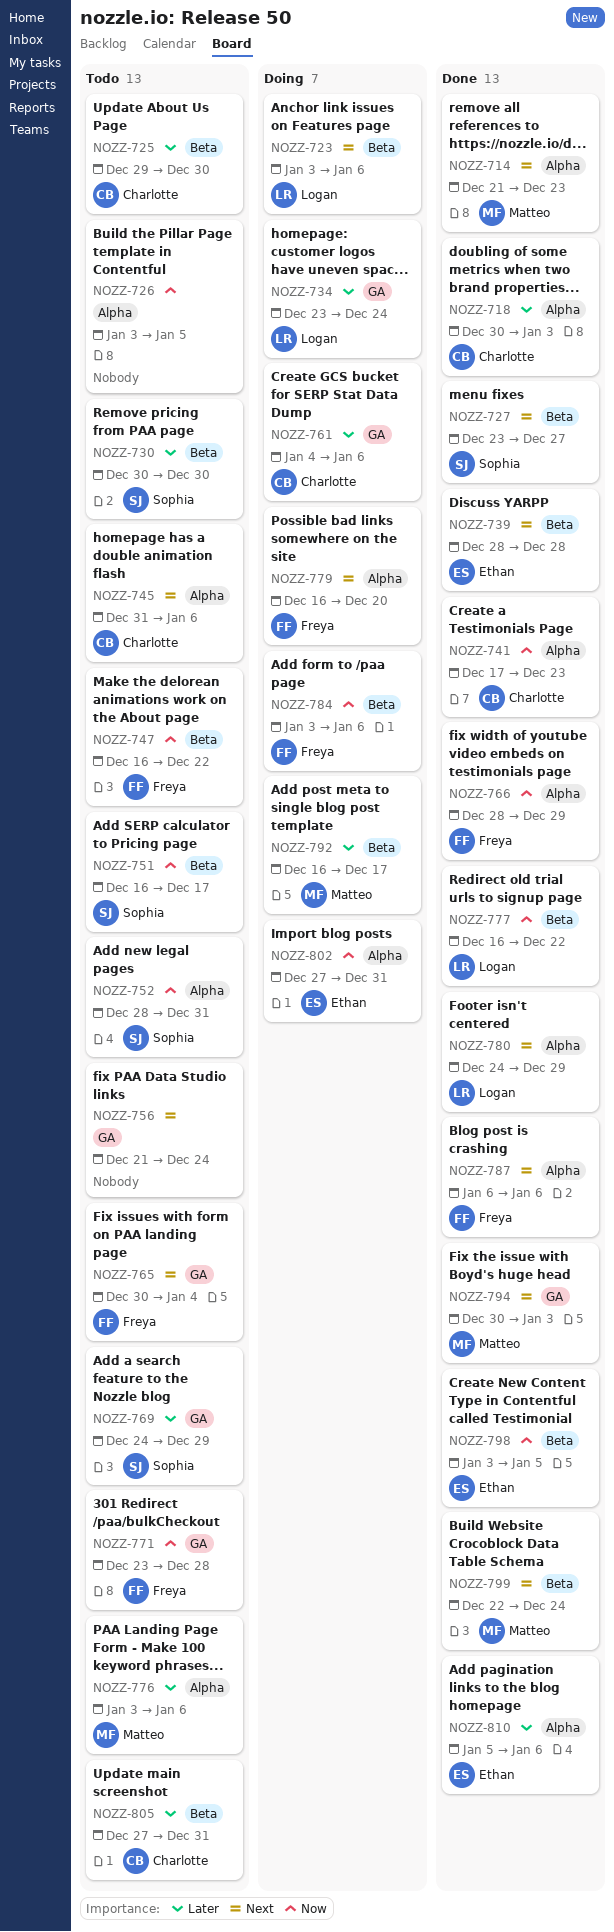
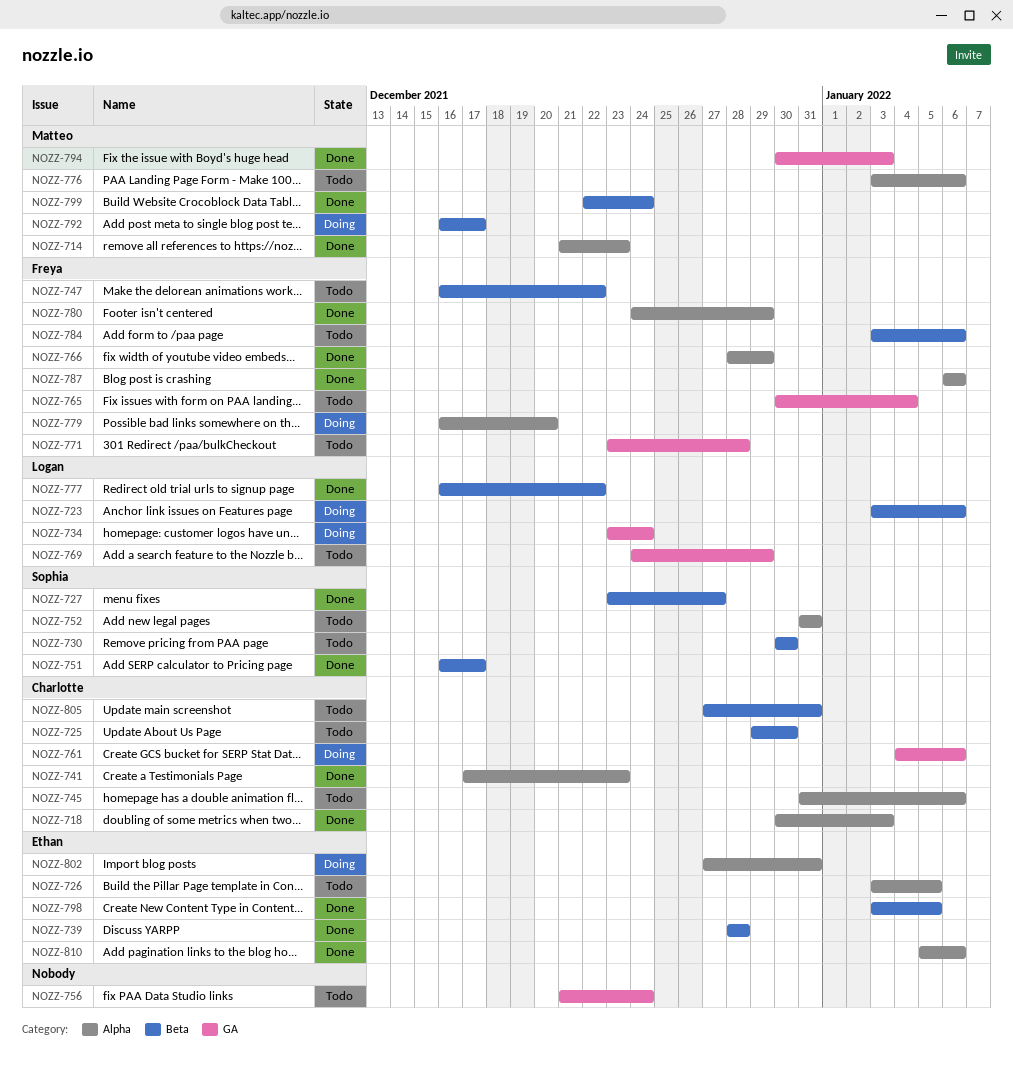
NOZZ-726, owner: none -> Ethan
NOZZ-751, status: Todo -> Done
NOZZ-752, start: Dec 28 -> Dec 31
NOZZ-769, owner: Sophia -> Logan
NOZZ-780, owner: Logan -> Freya
NOZZ-784, status: Doing -> Todo

